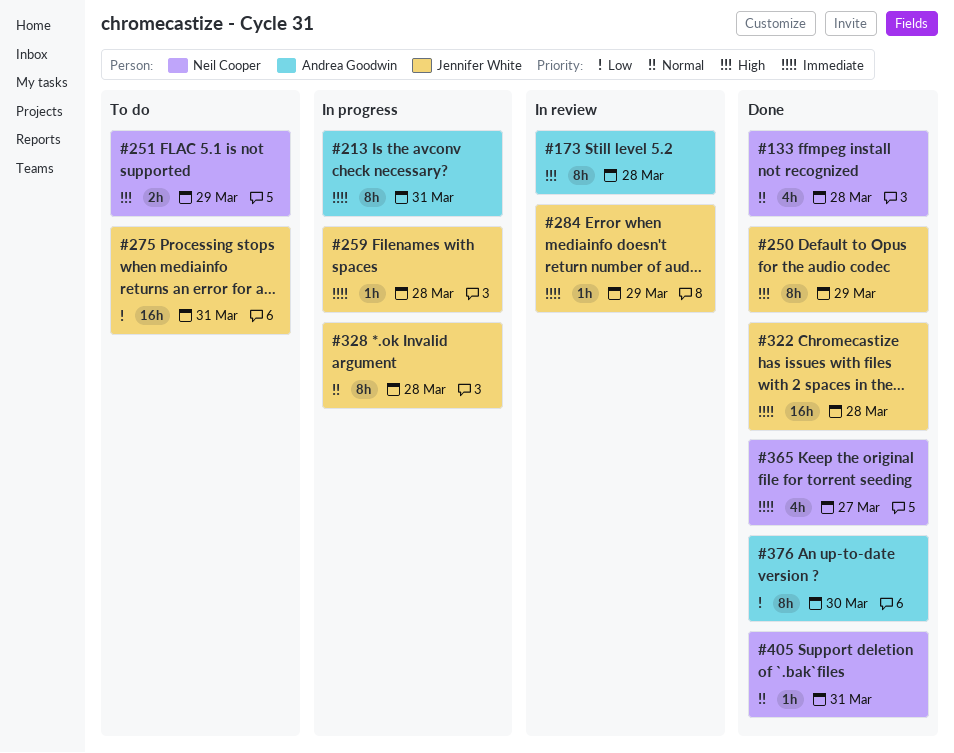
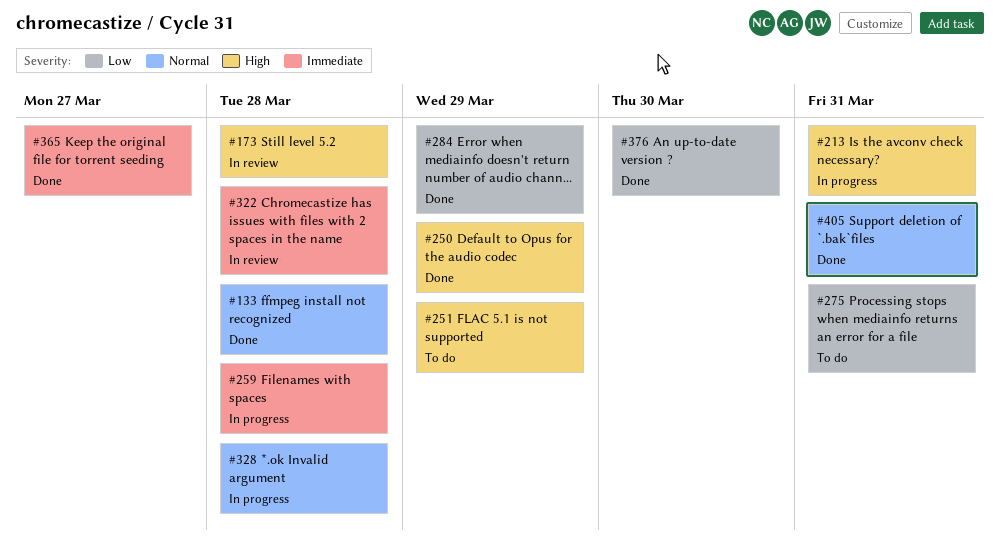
#213, priority: Immediate -> High
#284, status: In review -> Done
#284, priority: Immediate -> Low
#322, status: Done -> In review

